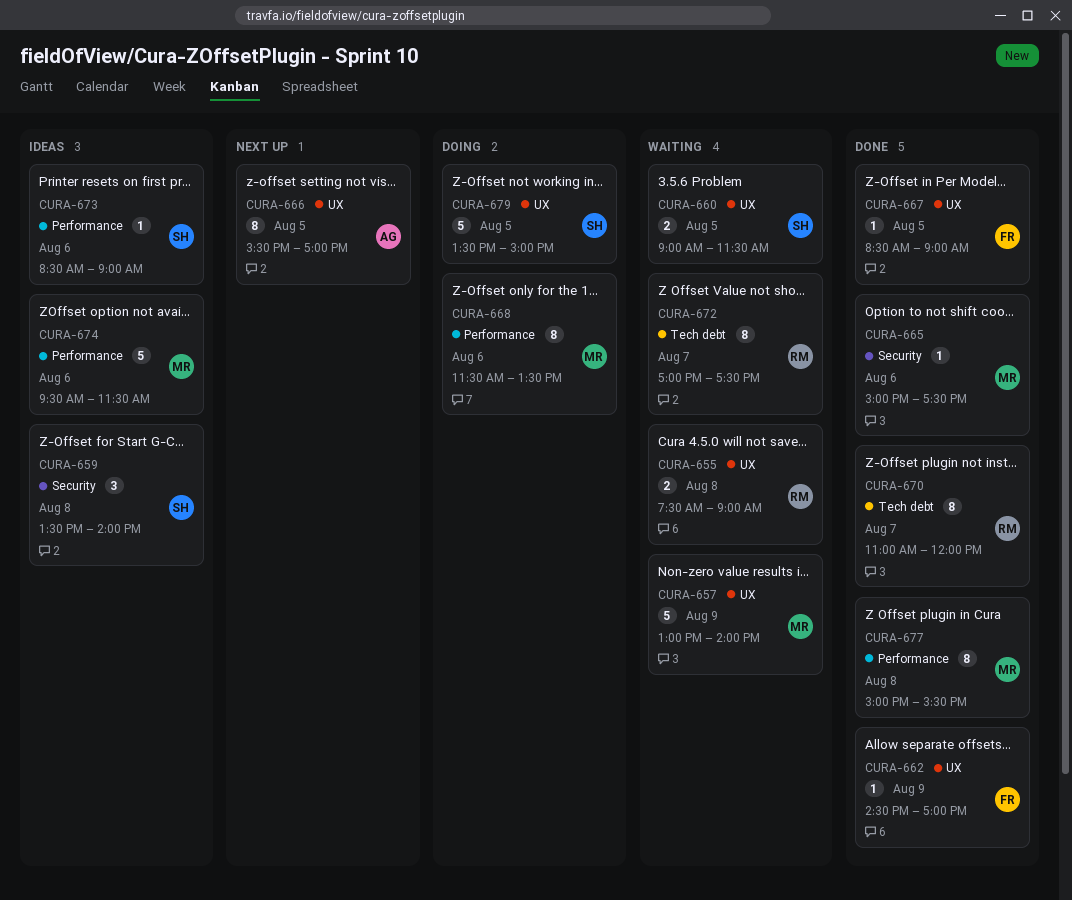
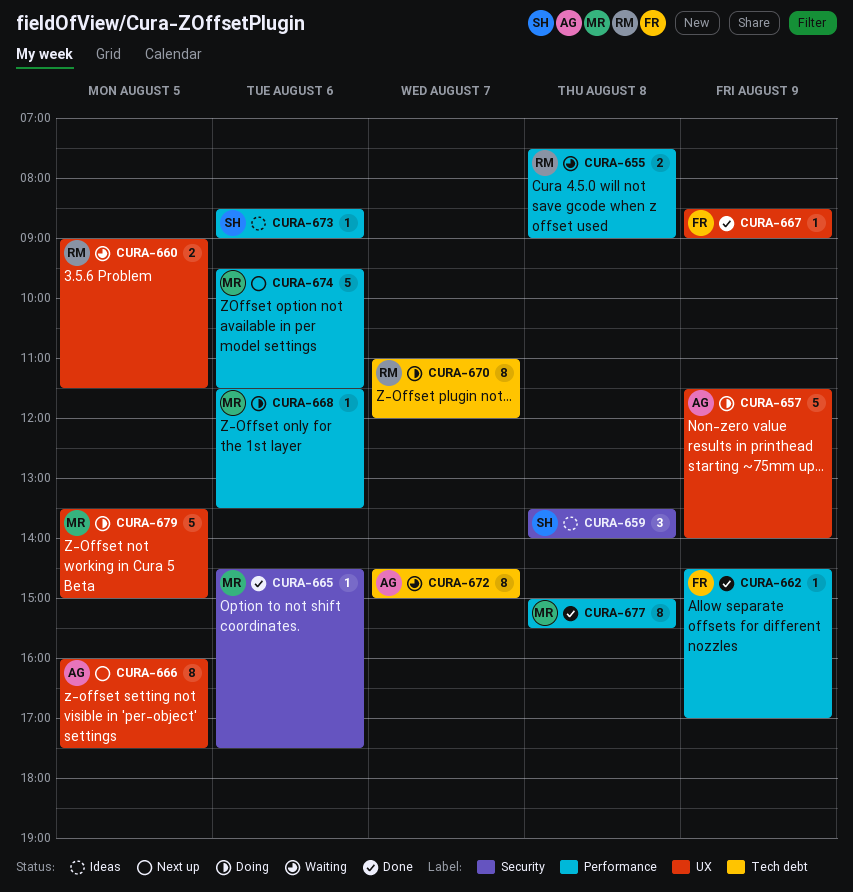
CURA-655, label: UX -> Performance
CURA-657, status: Waiting -> Doing
CURA-657, owner: MR -> AG
CURA-657, begins: 13:00 -> 11:30
CURA-660, owner: SH -> RM
CURA-662, label: UX -> Performance
CURA-665, begins: 15:00 -> 14:30
CURA-666, begins: 15:30 -> 16:00
CURA-666, ends: 17:00 -> 17:30
CURA-667, day: Aug 5 -> Aug 9
CURA-668, estimate: 8 -> 1
CURA-670, status: Done -> Doing
CURA-672, owner: RM -> AG
CURA-672, begins: 17:00 -> 14:30
CURA-672, ends: 17:30 -> 15:00
CURA-674, status: Ideas -> Next up
CURA-679, owner: SH -> MR

